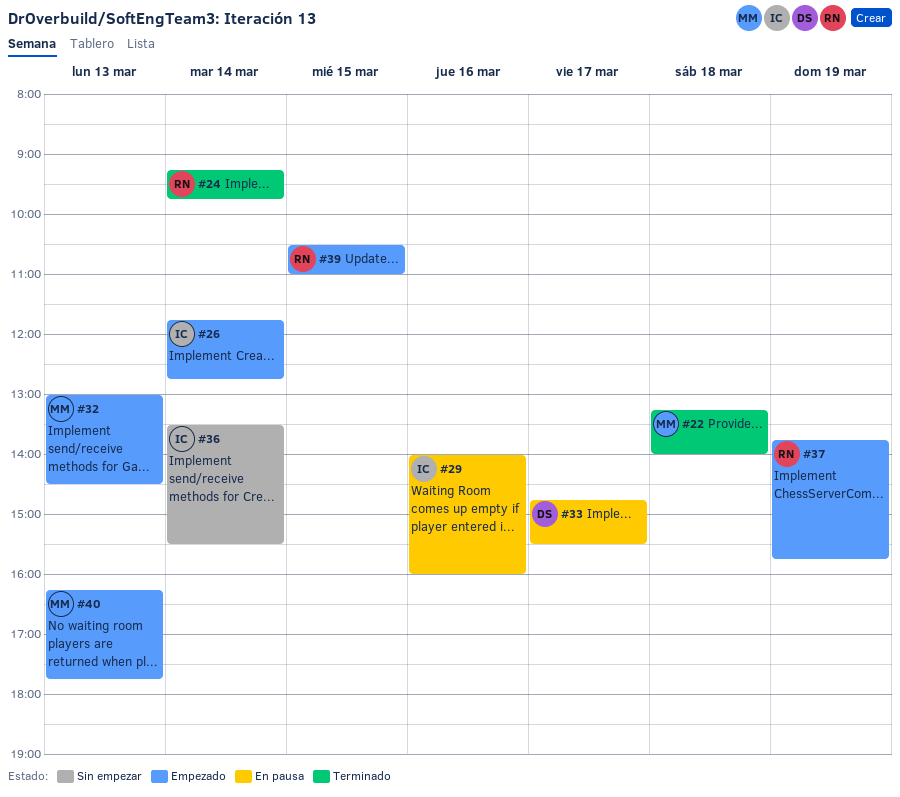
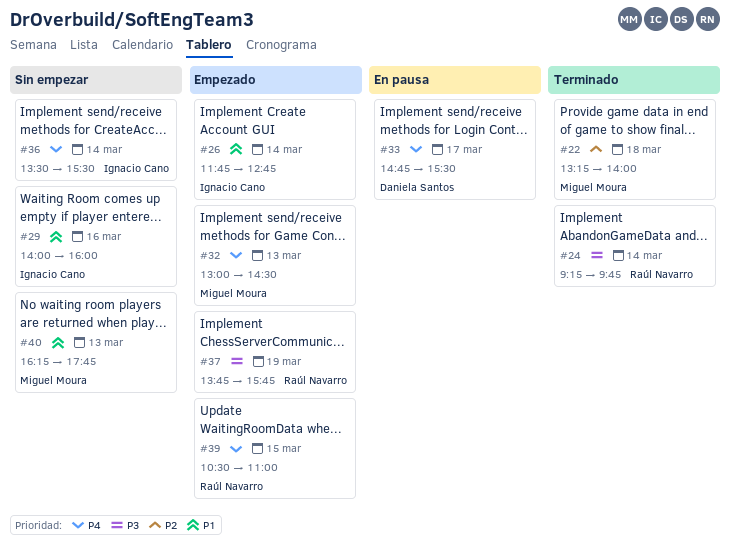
#29, status: En pausa -> Sin empezar
#40, status: Empezado -> Sin empezar

